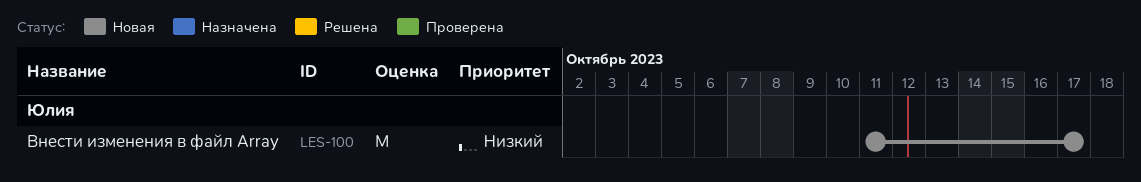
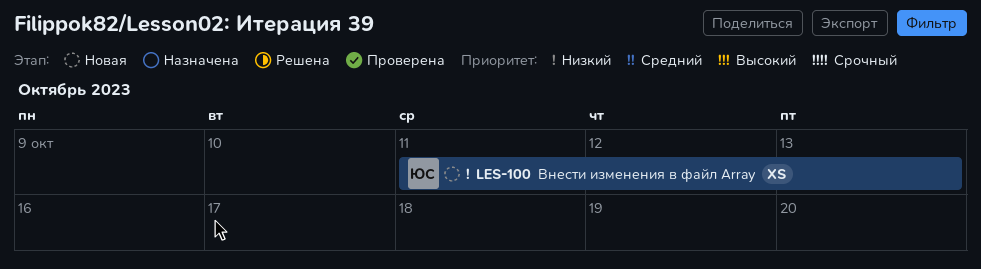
LES-100, estimate: M -> XS
LES-100, due: Oct 17 -> Oct 13

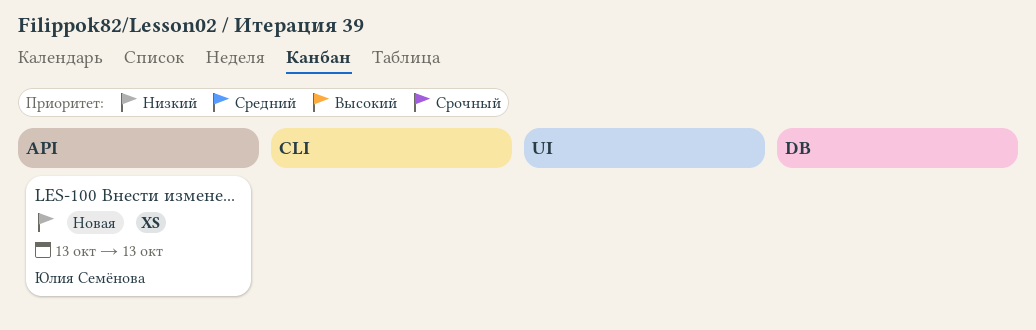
LES-100, start: Oct 11 -> Oct 13

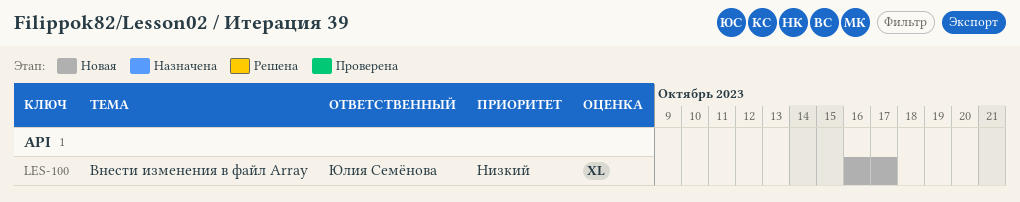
LES-100, estimate: XS -> XL
LES-100, start: Oct 13 -> Oct 16
LES-100, due: Oct 13 -> Oct 17

